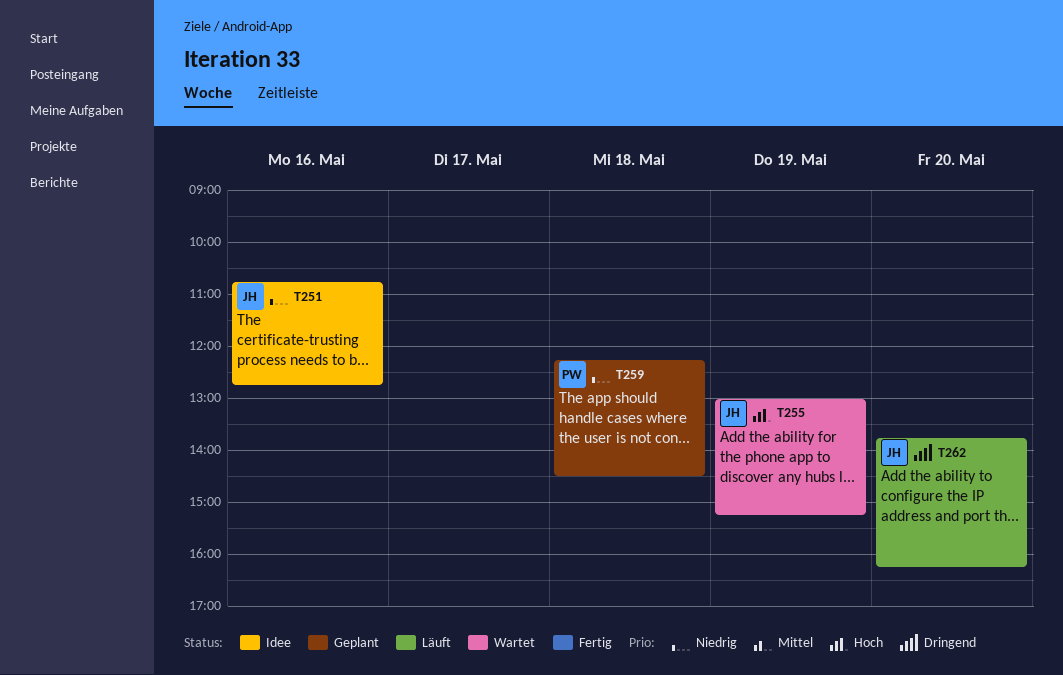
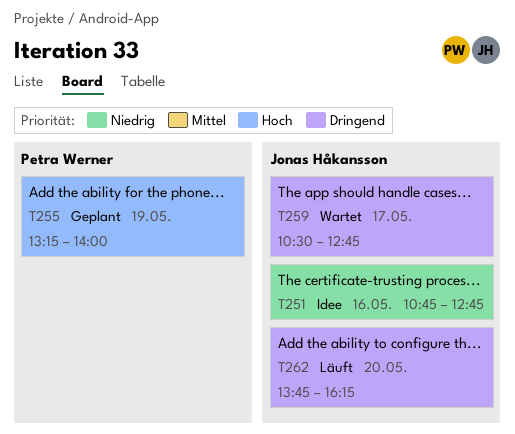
T255, status: Wartet -> Geplant
T255, owner: Jonas Håkansson -> Petra Werner
T255, begins: 13:00 -> 13:15
T255, ends: 15:15 -> 14:00
T259, status: Geplant -> Wartet
T259, owner: Petra Werner -> Jonas Håkansson
T259, priority: Niedrig -> Dringend
T259, day: May 18 -> May 17
T259, begins: 12:15 -> 10:30
T259, ends: 14:30 -> 12:45

